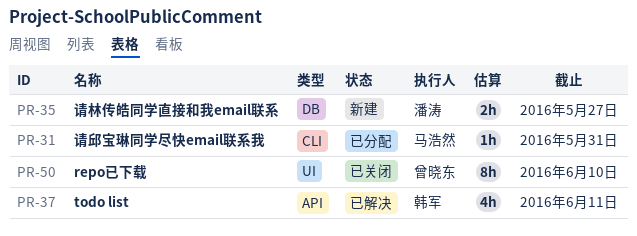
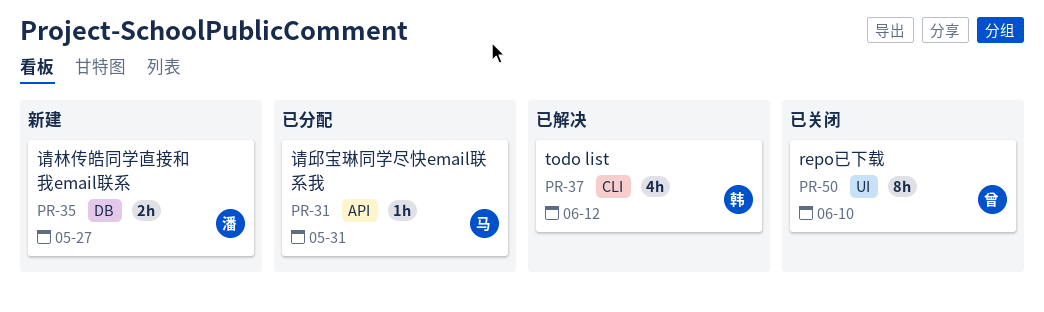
PR-31, label: CLI -> API
PR-37, label: API -> CLI
PR-37, due: Jun 11 -> Jun 12

